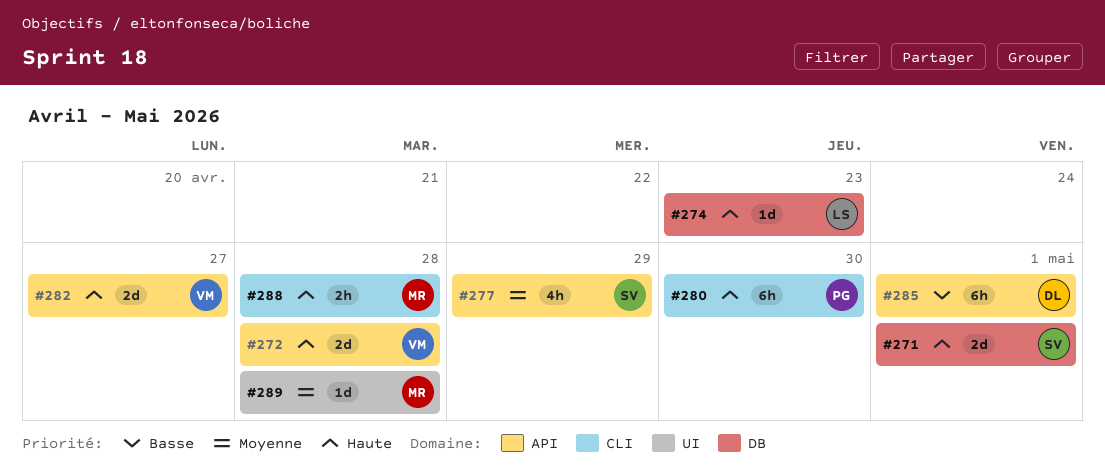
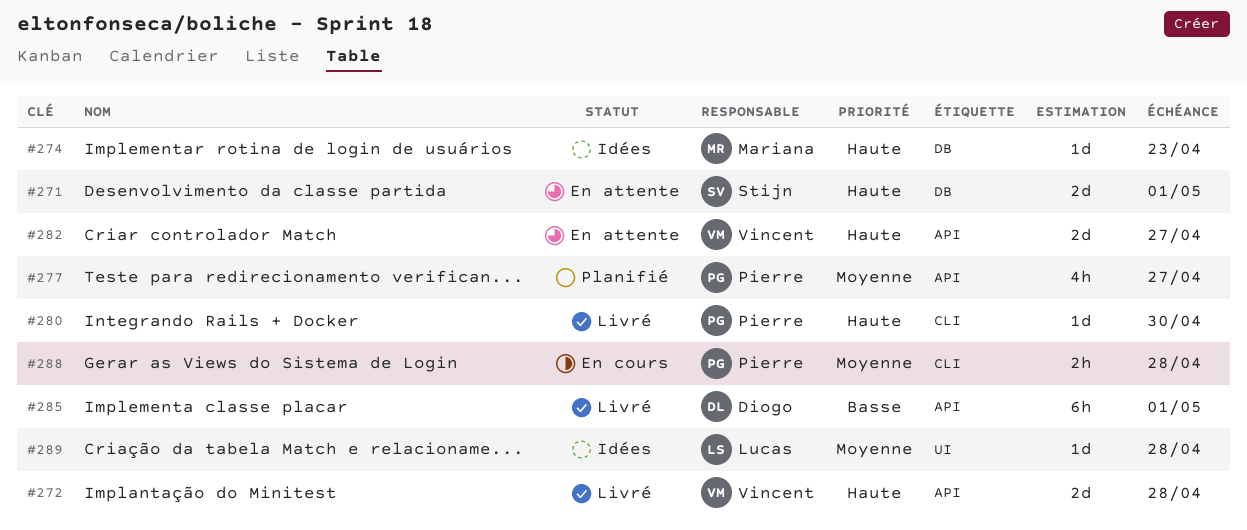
#274, owner: Lucas -> Mariana
#277, owner: Stijn -> Pierre
#277, due: Apr 29 -> Apr 27
#280, estimate: 6h -> 1d
#288, owner: Mariana -> Pierre
#288, priority: Haute -> Moyenne
#289, owner: Mariana -> Lucas

